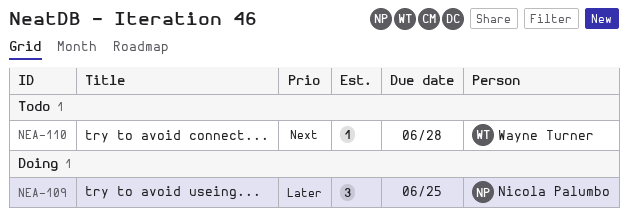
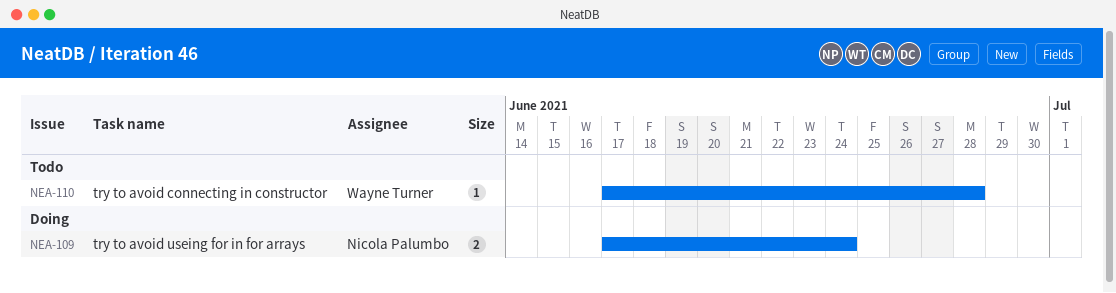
NEA-109, estimate: 3 -> 2
NEA-109, due: Jun 25 -> Jun 24

